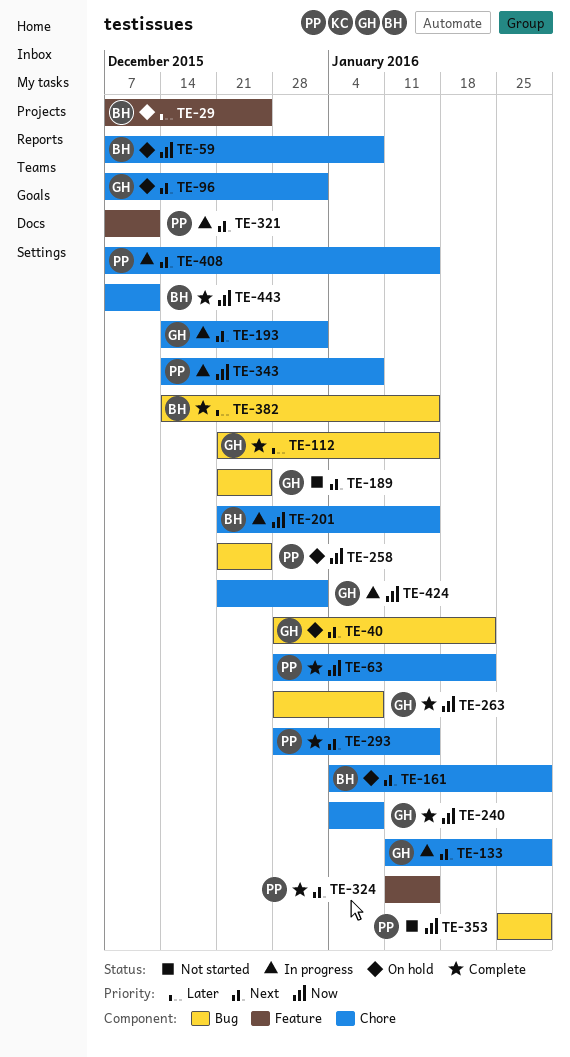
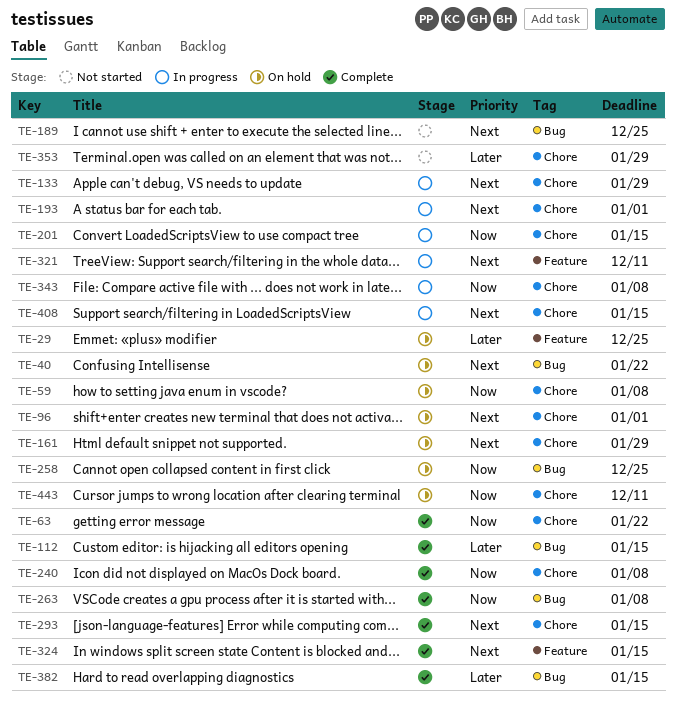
TE-353, priority: Now -> Later
TE-353, label: Bug -> Chore
TE-424: present -> none
TE-443, status: Complete -> On hold

